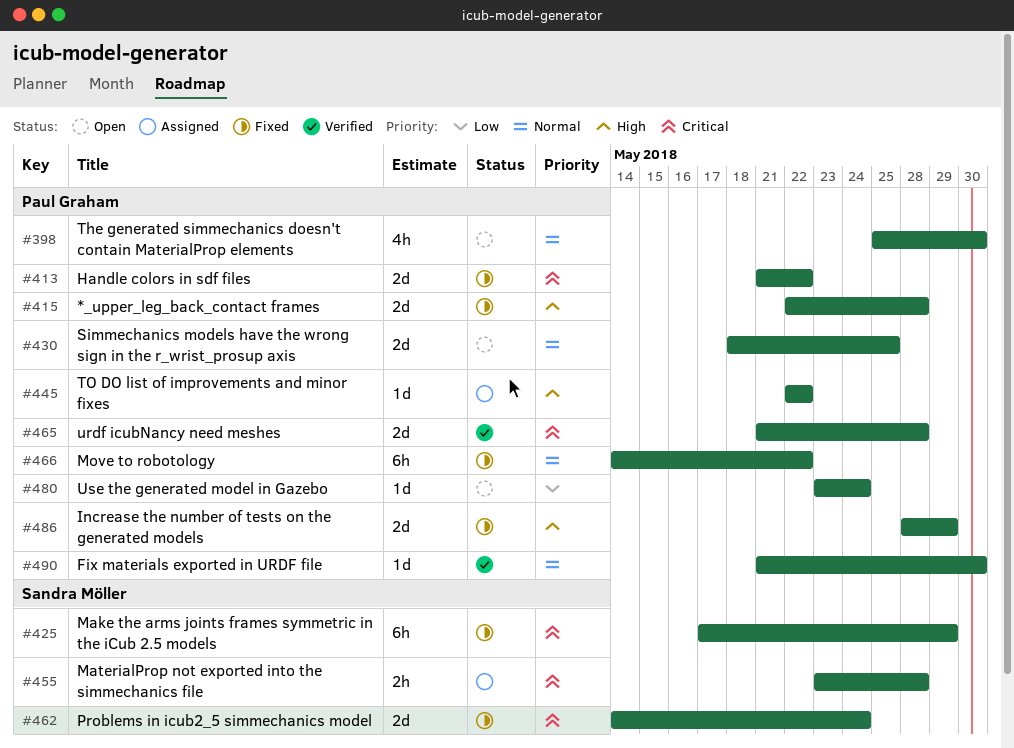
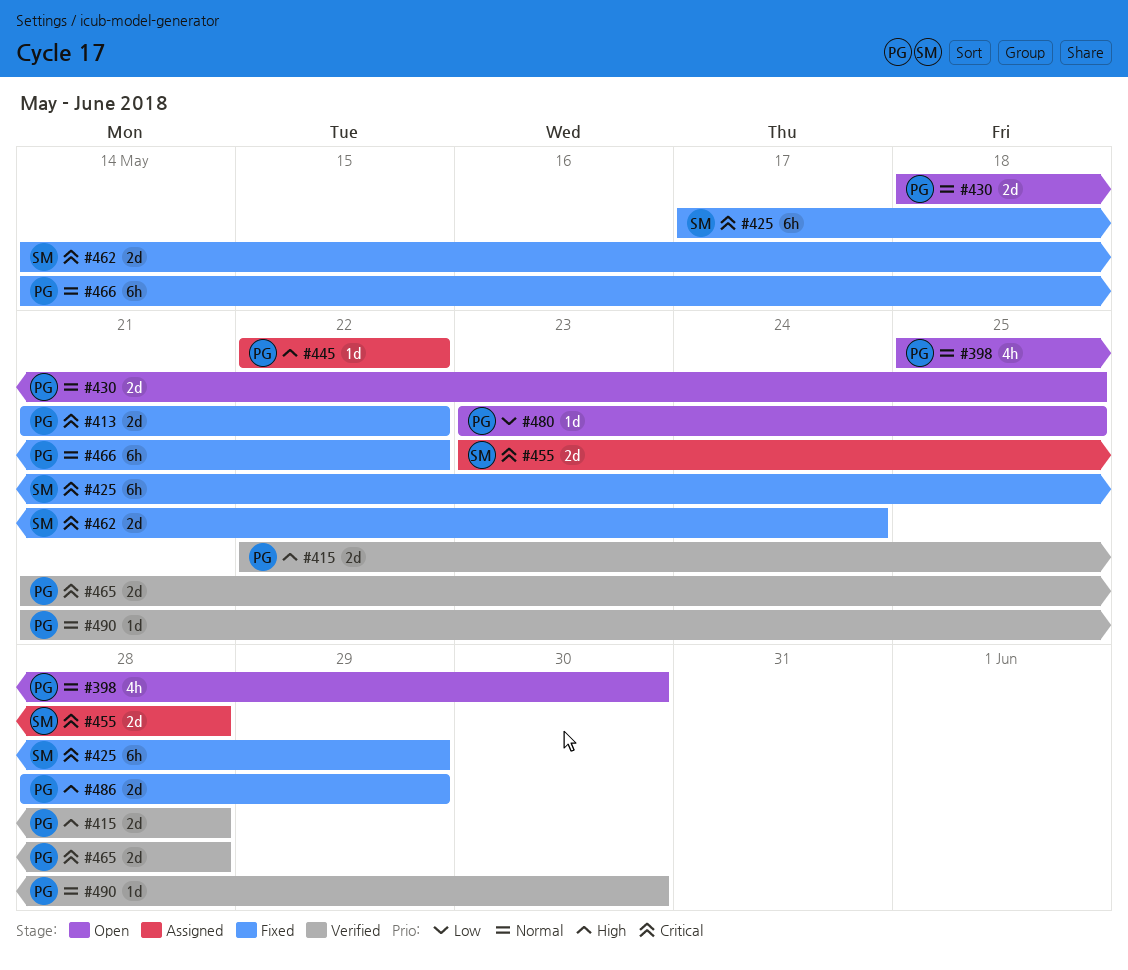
#415, status: Fixed -> Verified
#455, estimate: 2h -> 2d
#480, due: May 24 -> May 25

